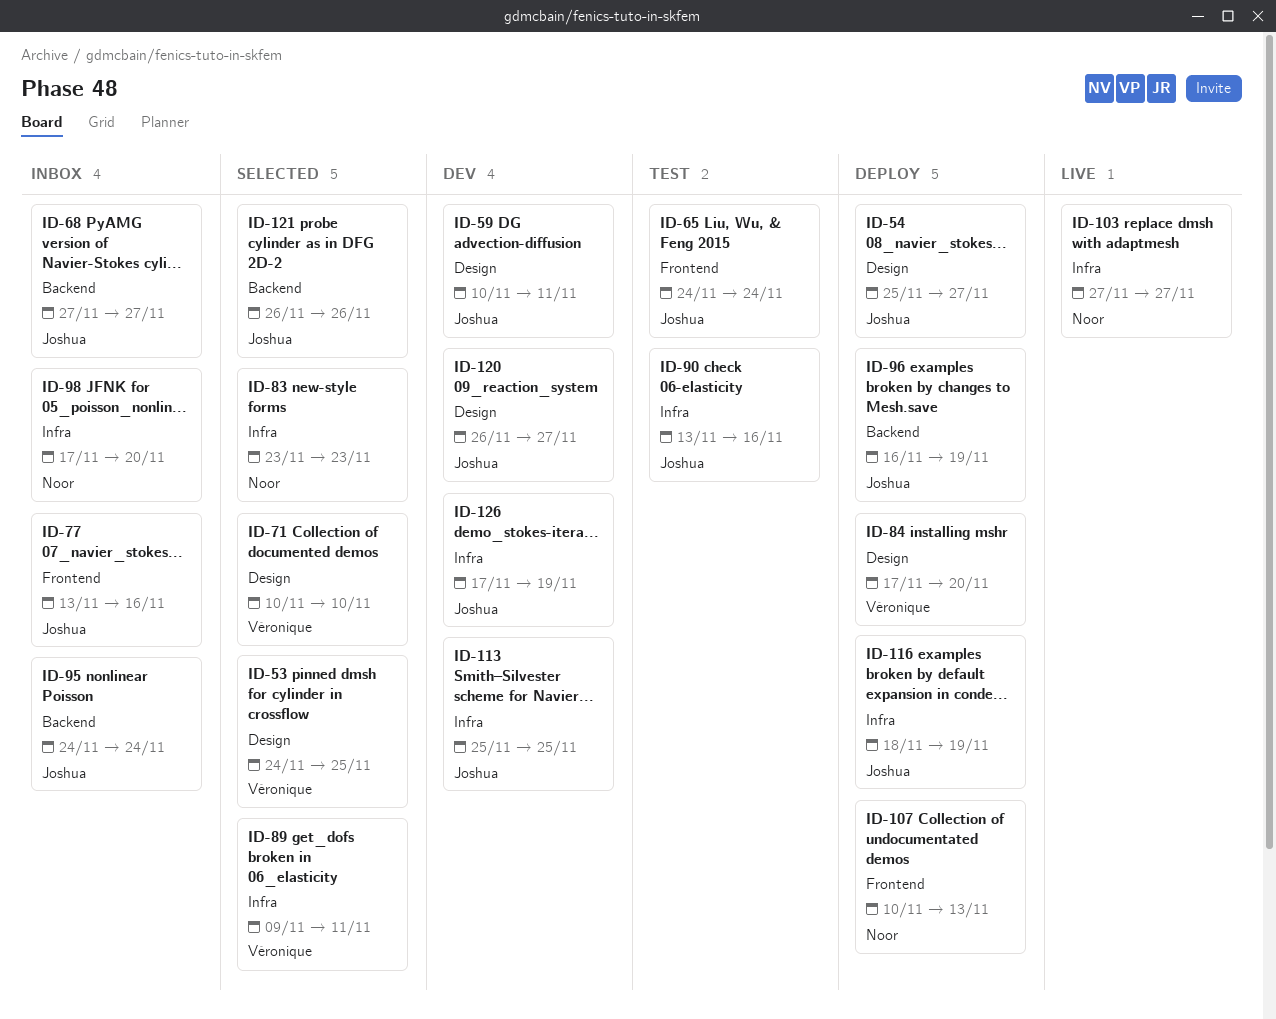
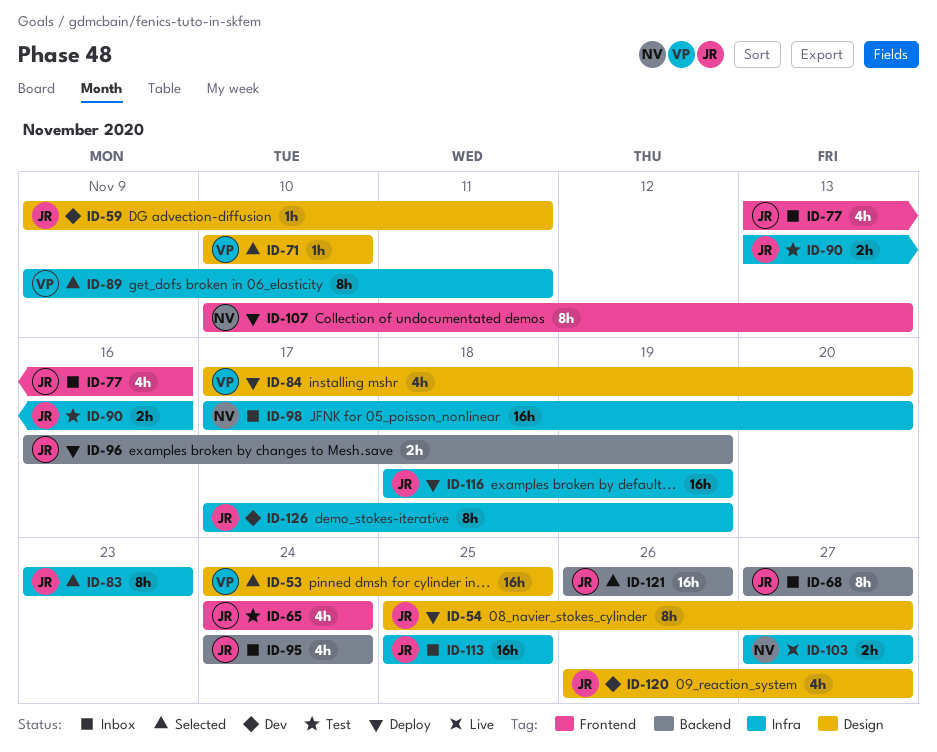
ID-59, start: Nov 10 -> Nov 9
ID-83, owner: Noor -> Joshua
ID-113, status: Dev -> Inbox

